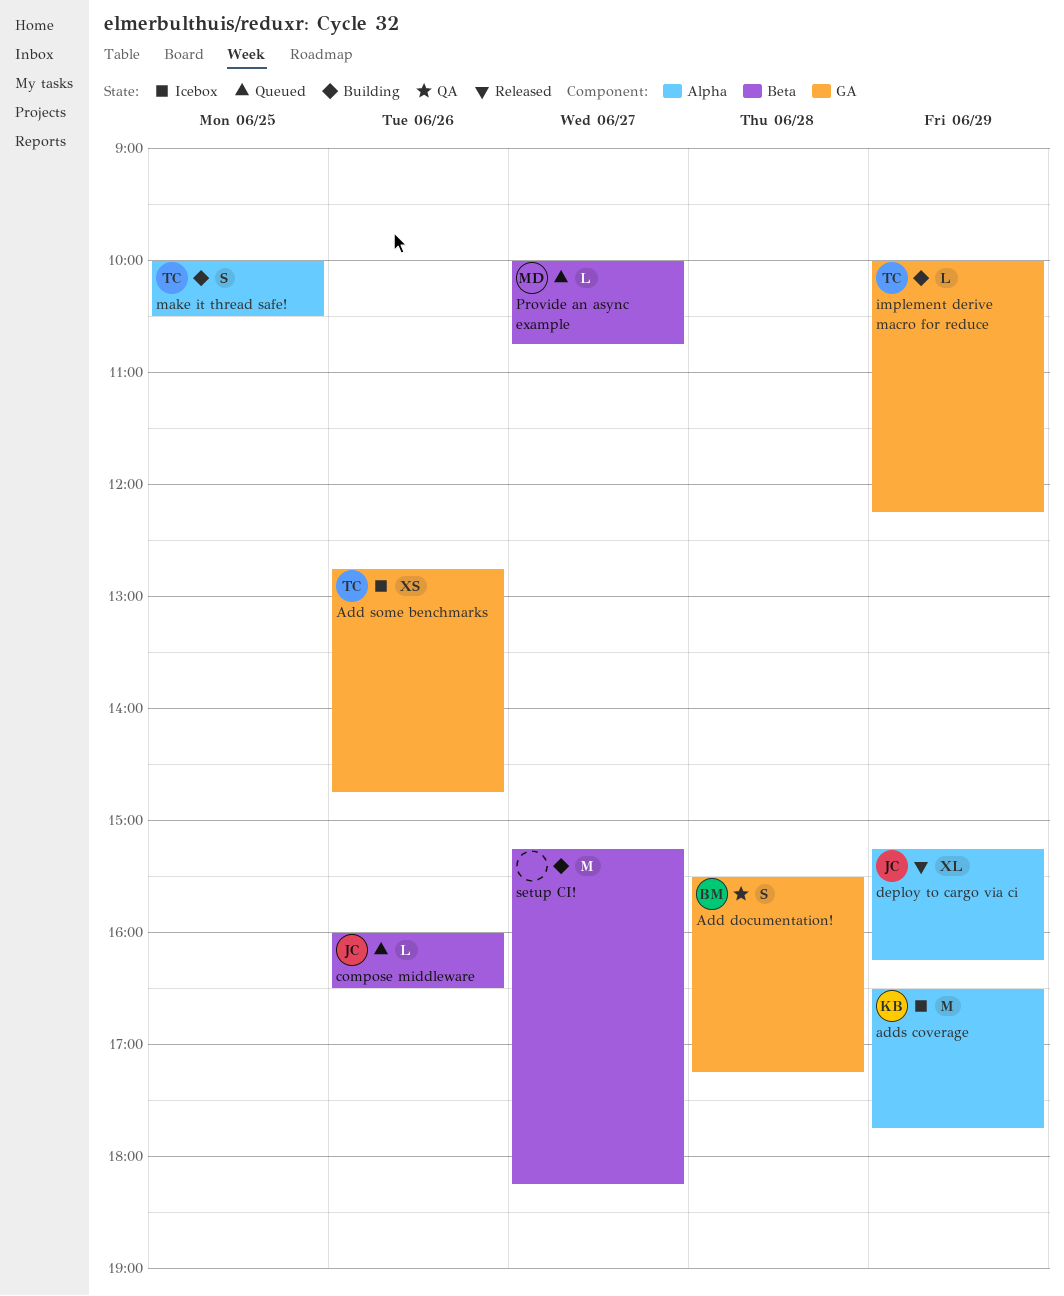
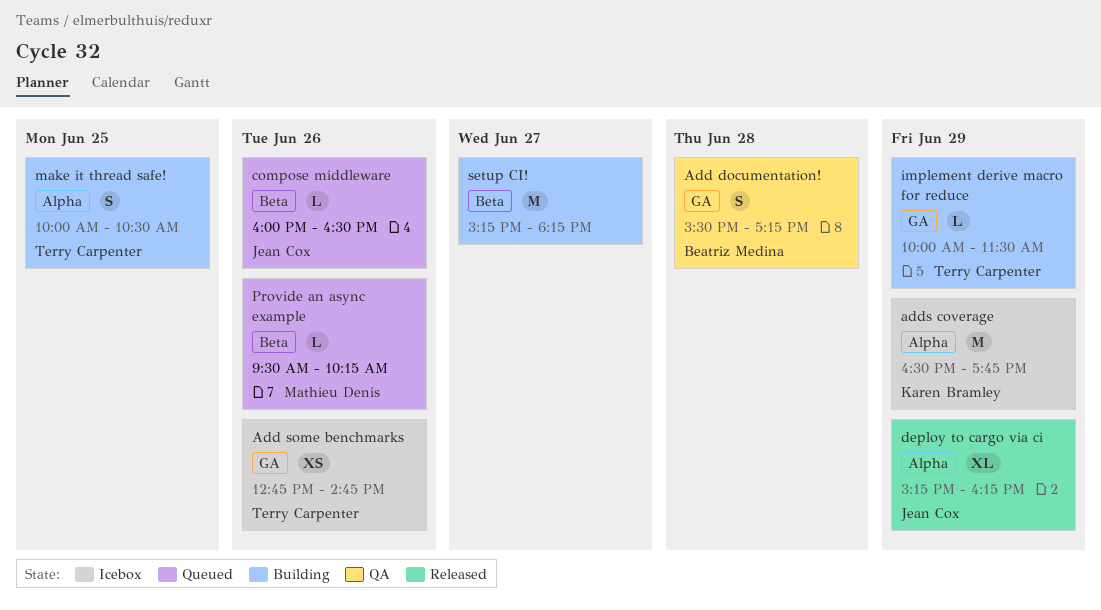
implement derive macro for reduce, ends: 12:15 -> 11:30
Provide an async example, day: Jun 27 -> Jun 26
Provide an async example, begins: 10:00 -> 09:30
Provide an async example, ends: 10:45 -> 10:15

